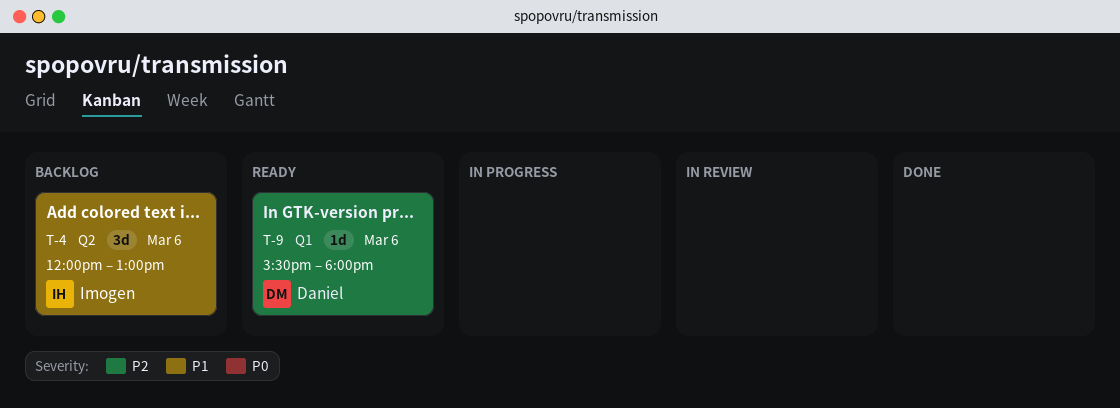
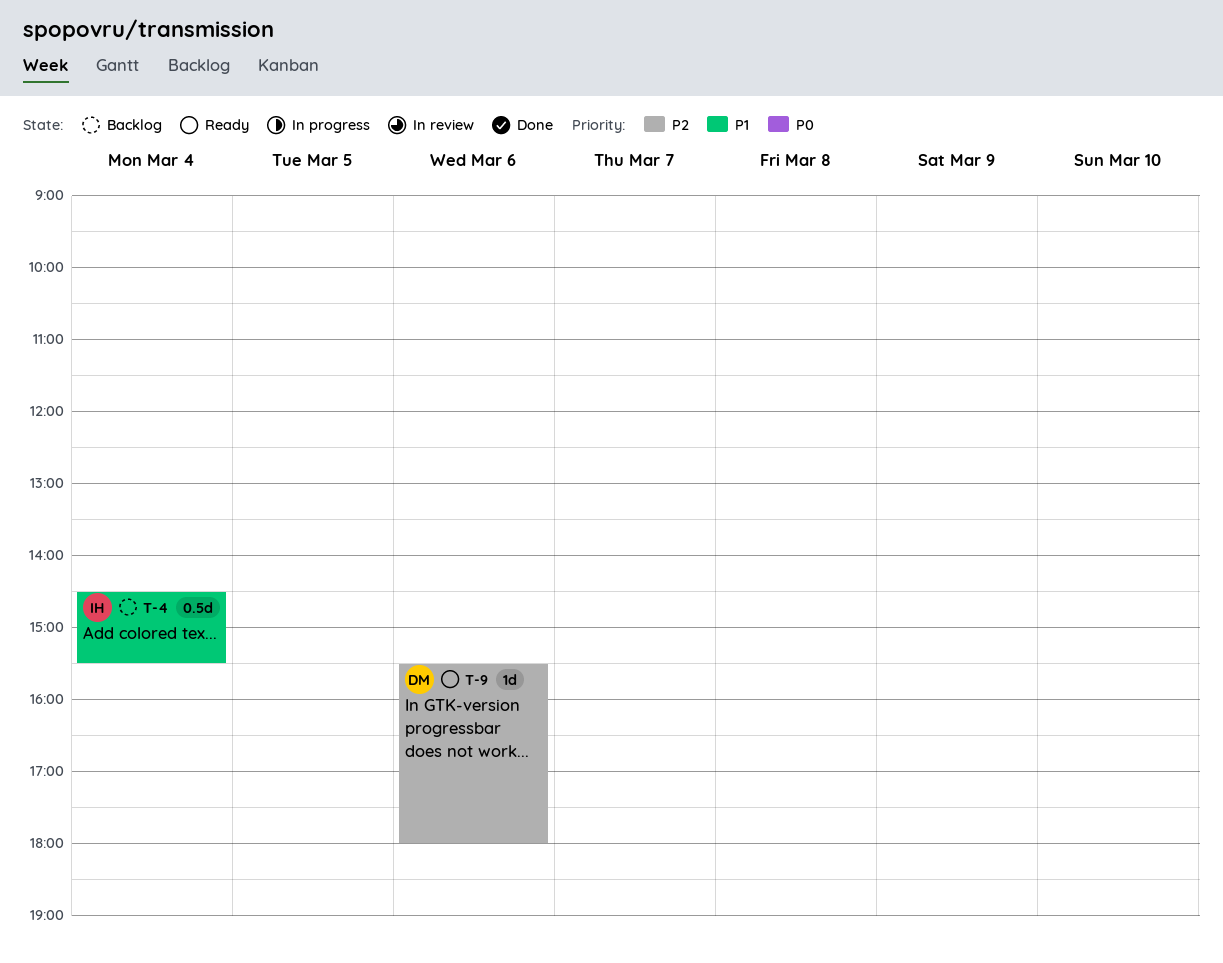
T-4, estimate: 3d -> 0.5d
T-4, day: Mar 6 -> Mar 4
T-4, begins: 12:00 -> 14:30
T-4, ends: 13:00 -> 15:30

